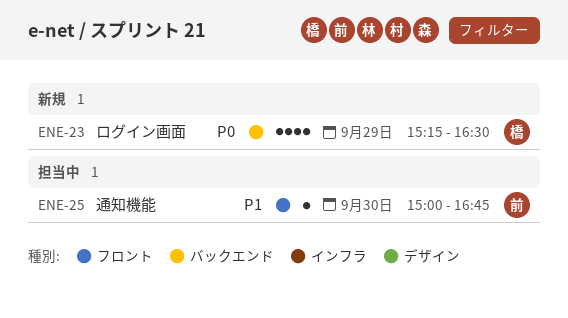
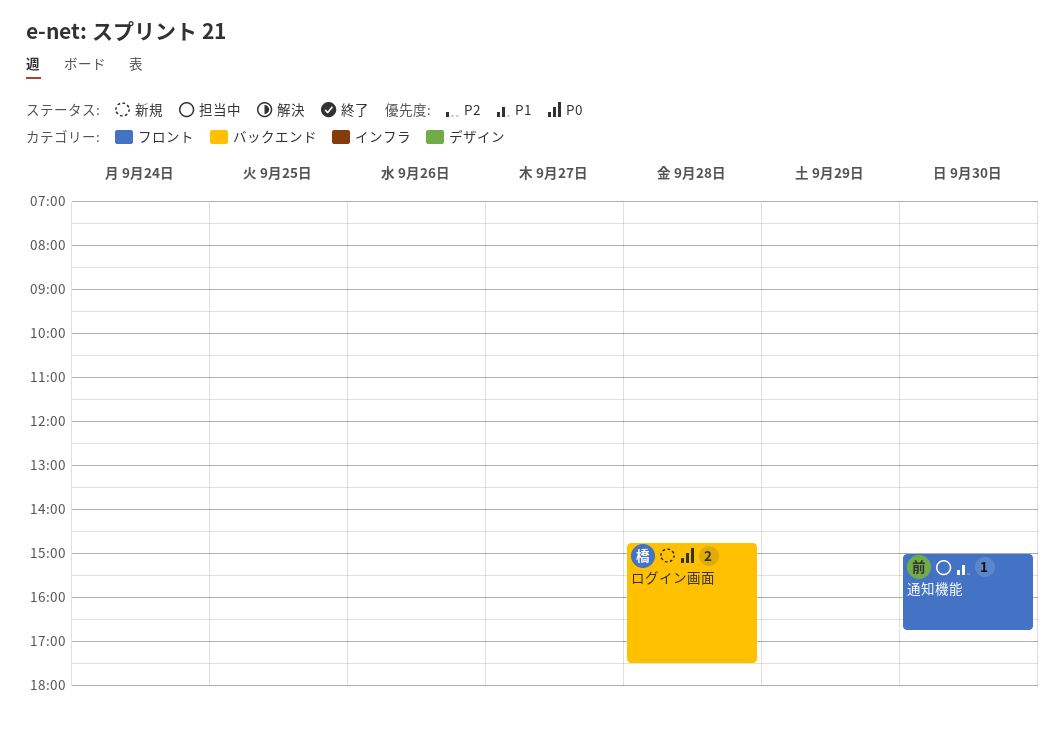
ログイン画面, estimate: 4 -> 2
ログイン画面, day: Sep 29 -> Sep 28
ログイン画面, begins: 15:15 -> 14:45
ログイン画面, ends: 16:30 -> 17:30

